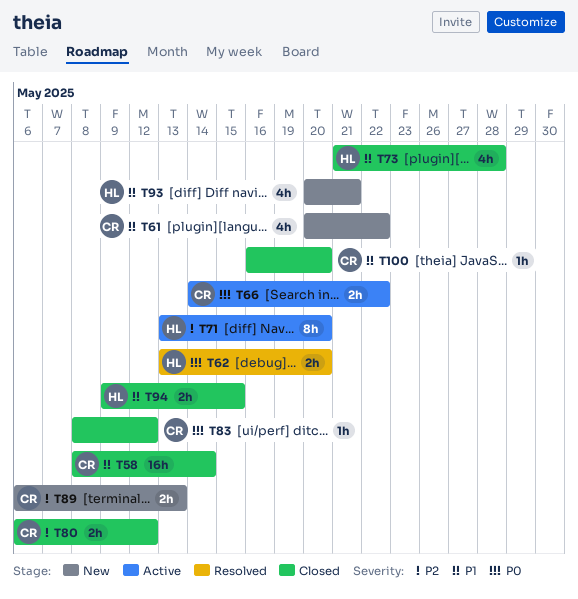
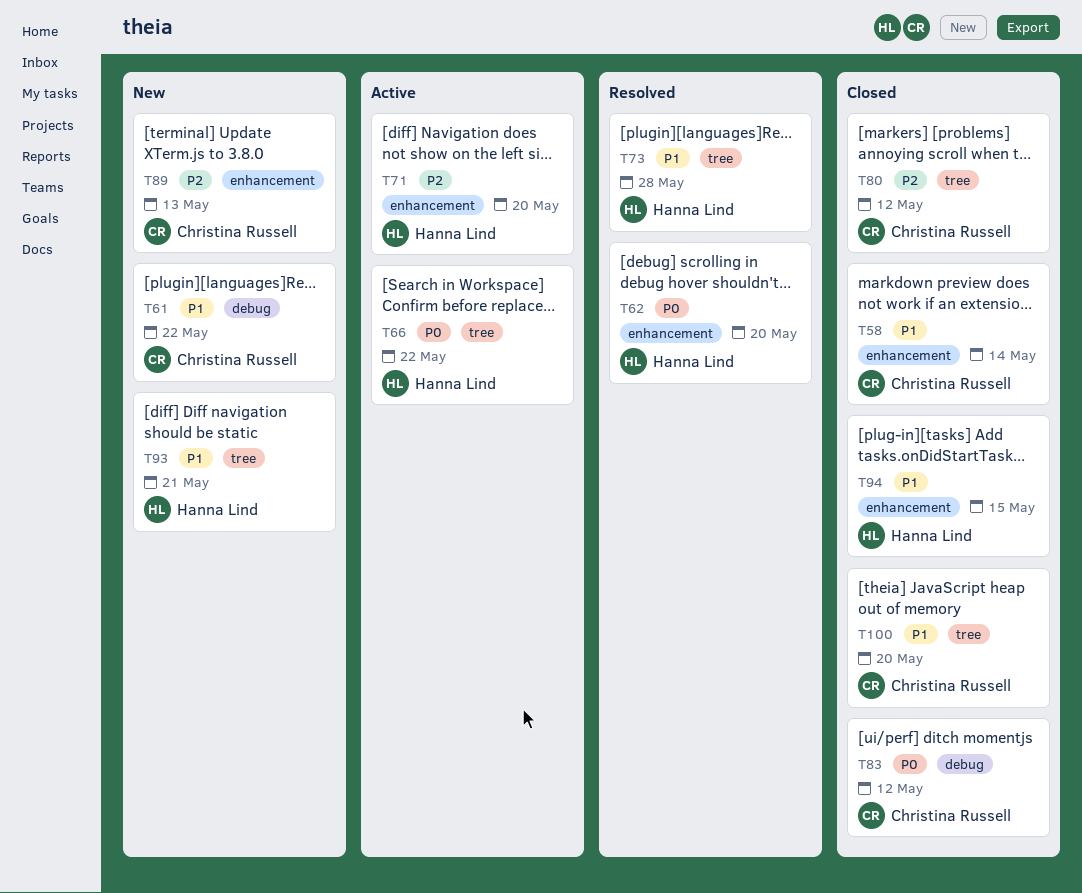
T66, owner: Christina Russell -> Hanna Lind
T73, status: Closed -> Resolved

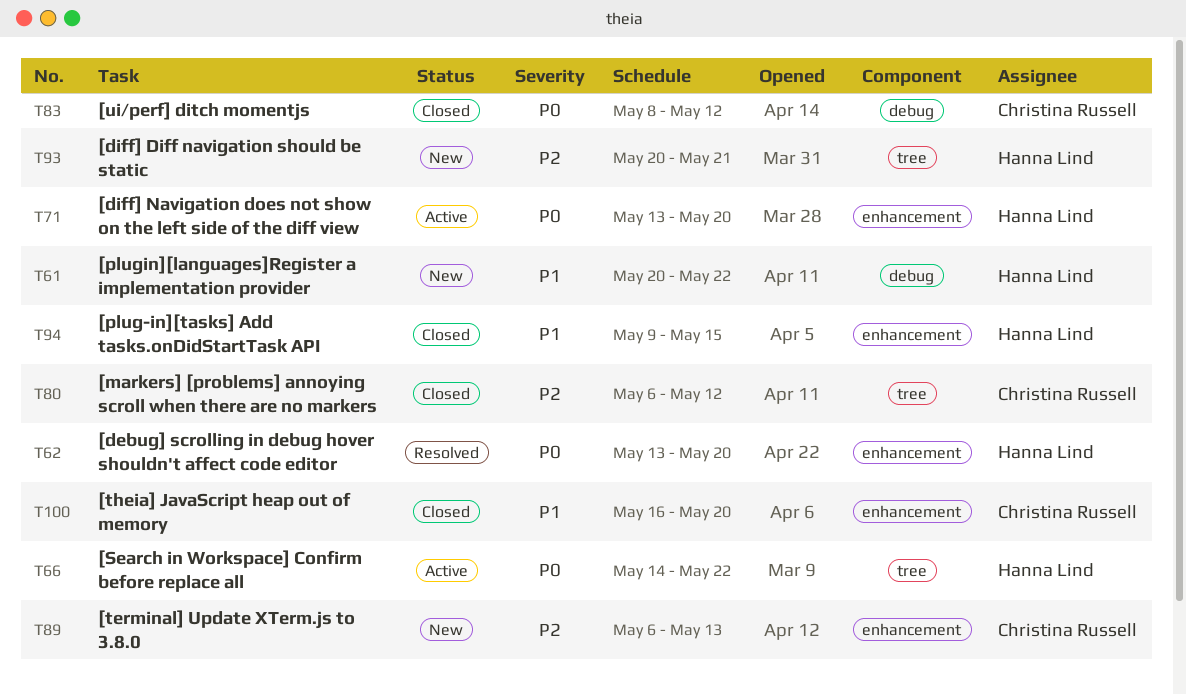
T58: present -> none
T61, owner: Christina Russell -> Hanna Lind
T71, priority: P2 -> P0
T73: present -> none
T93, priority: P1 -> P2
T100, label: tree -> enhancement

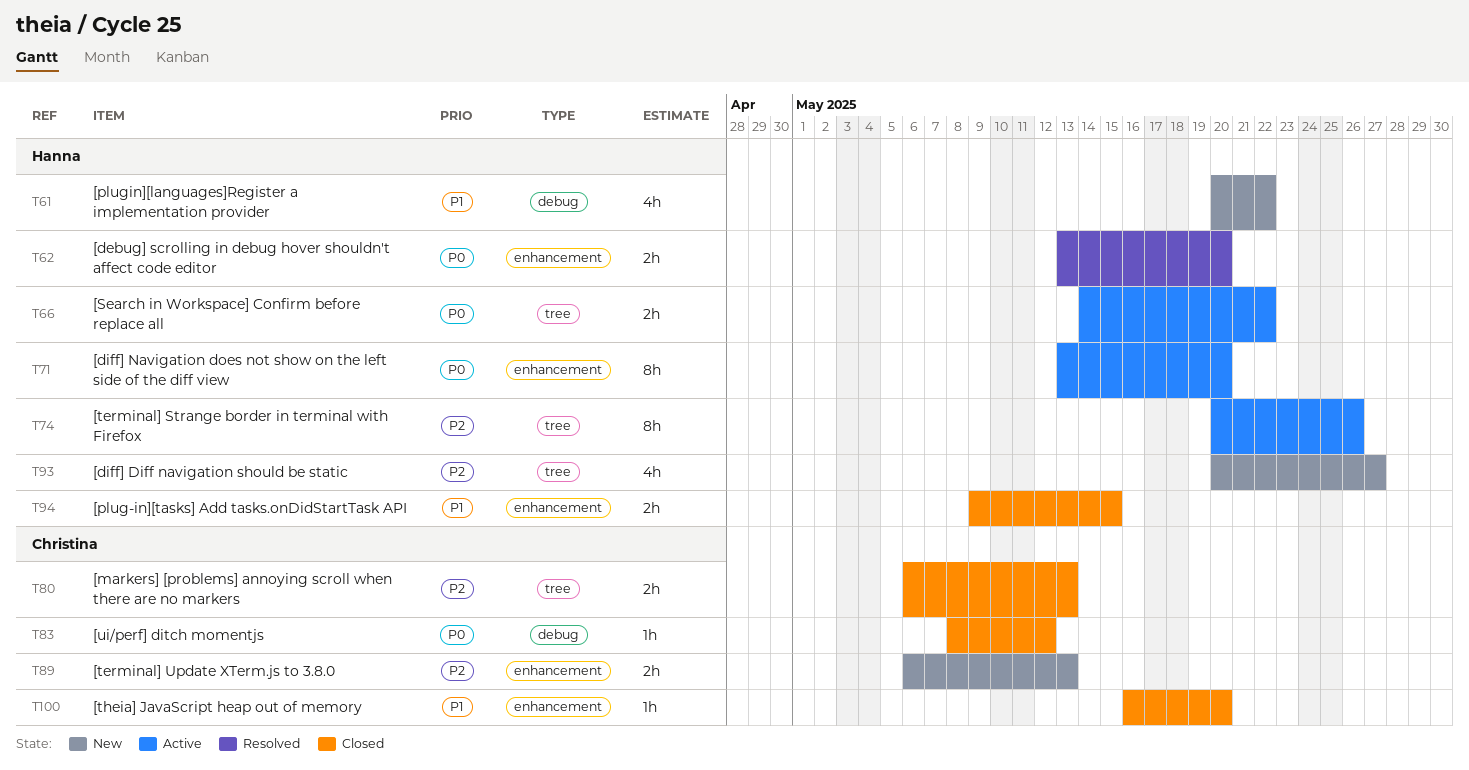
T74: none -> present
T80, due: May 12 -> May 13
T93, due: May 21 -> May 27

